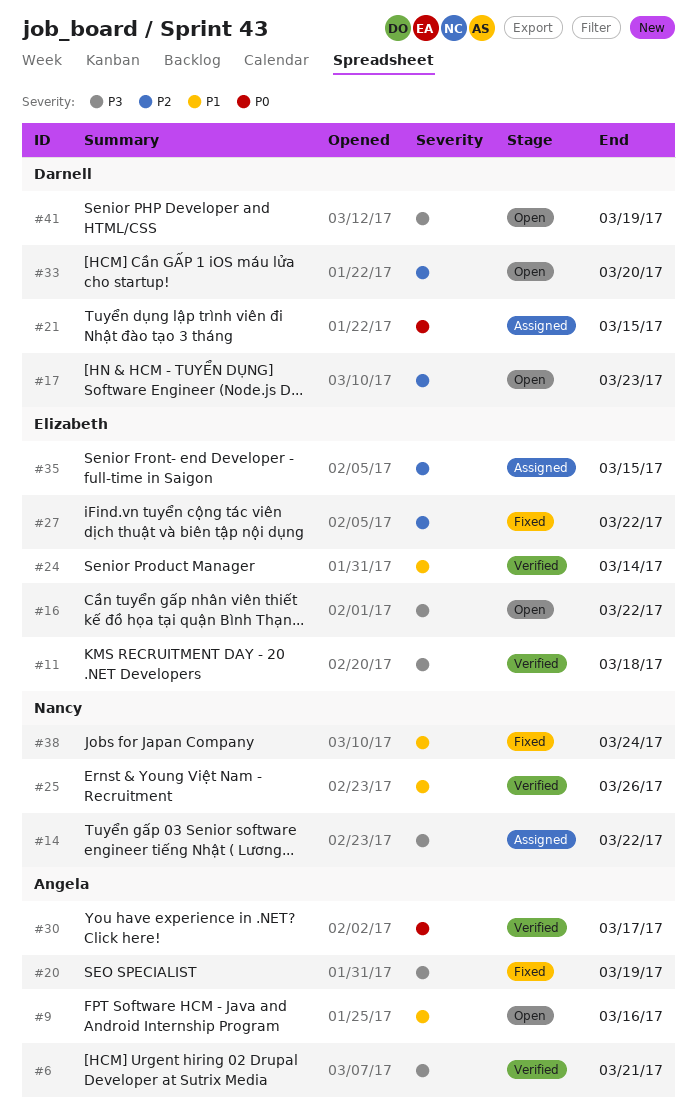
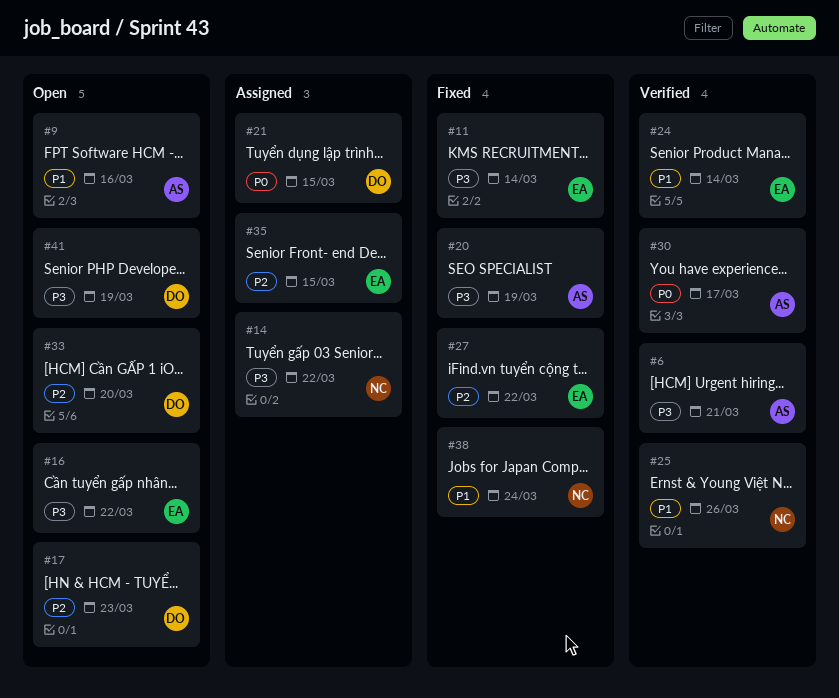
#11, status: Verified -> Fixed
#11, due: Mar 18 -> Mar 14

